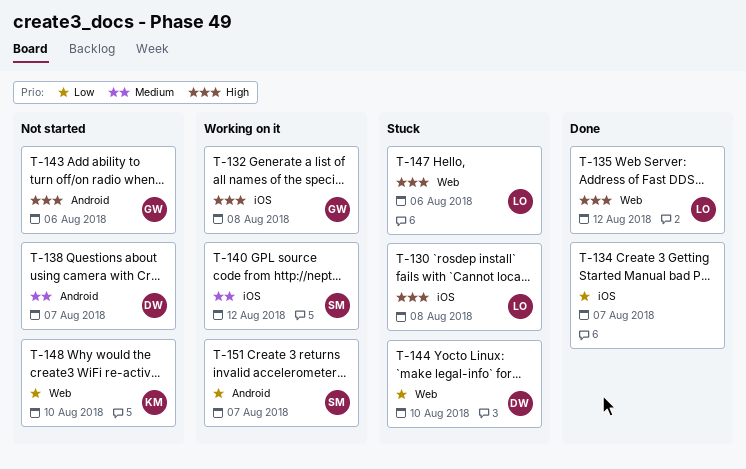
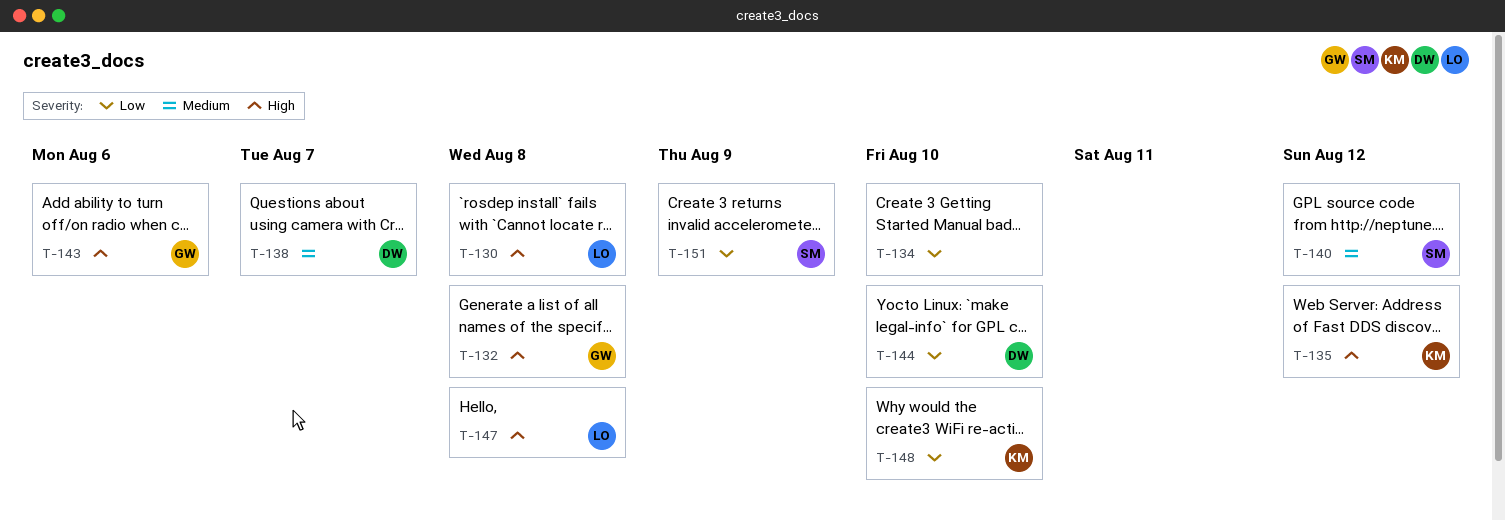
T-134, due: Aug 7 -> Aug 10
T-135, owner: LO -> KM
T-147, due: Aug 6 -> Aug 8
T-151, due: Aug 7 -> Aug 9

